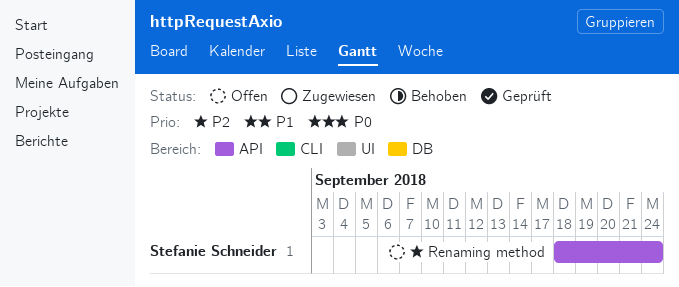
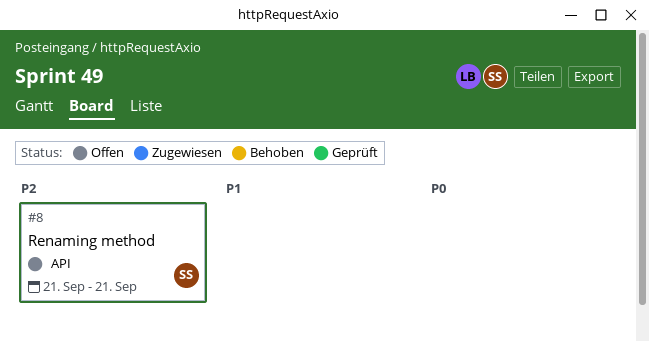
Renaming method, start: Sep 18 -> Sep 21
Renaming method, due: Sep 24 -> Sep 21

